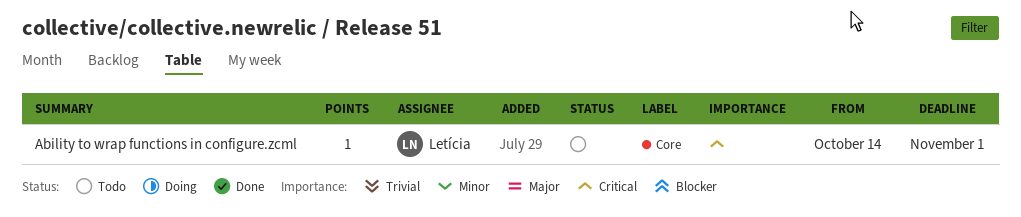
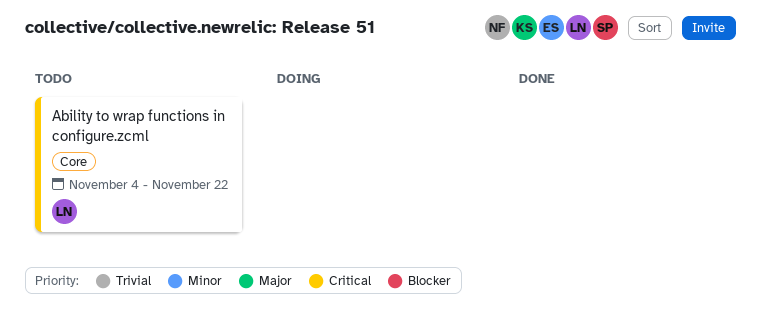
Ability to wrap functions in configure.zcml, start: Oct 14 -> Nov 4
Ability to wrap functions in configure.zcml, due: Nov 1 -> Nov 22

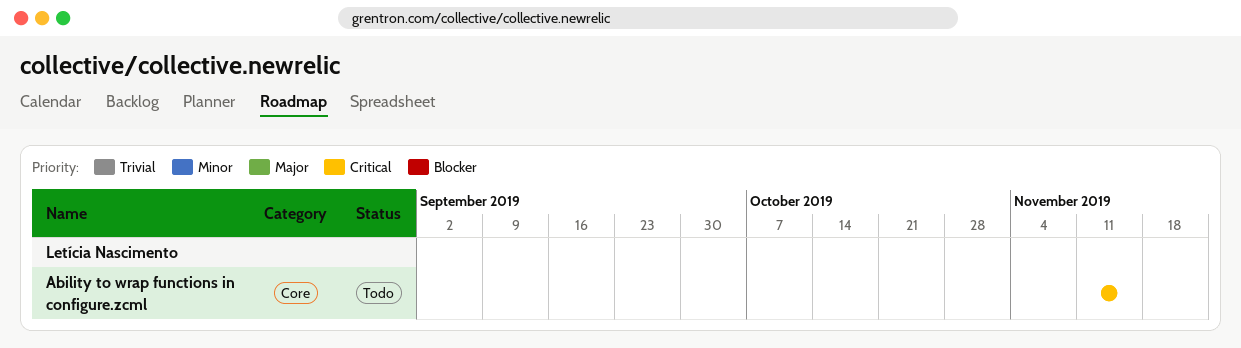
Ability to wrap functions in configure.zcml, start: Nov 4 -> Nov 11
Ability to wrap functions in configure.zcml, due: Nov 22 -> Nov 15

